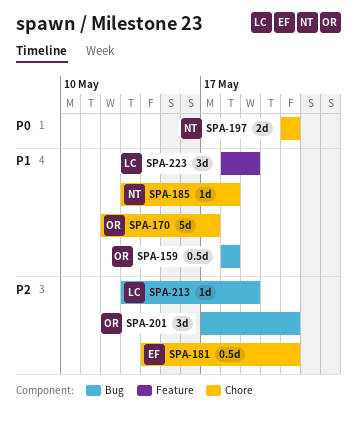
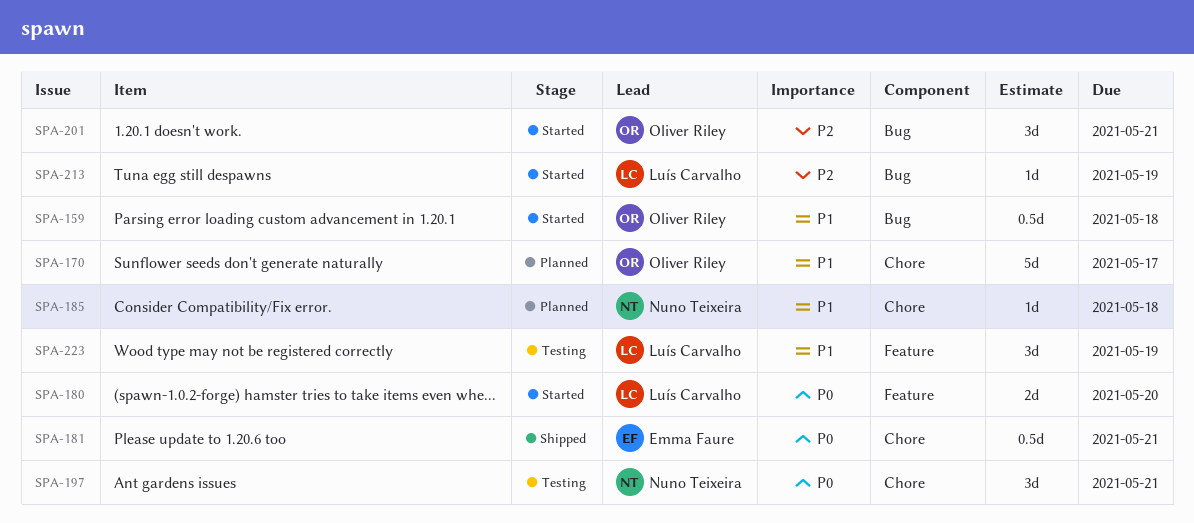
SPA-180: none -> present
SPA-181, priority: P2 -> P0
SPA-197, estimate: 2d -> 3d

